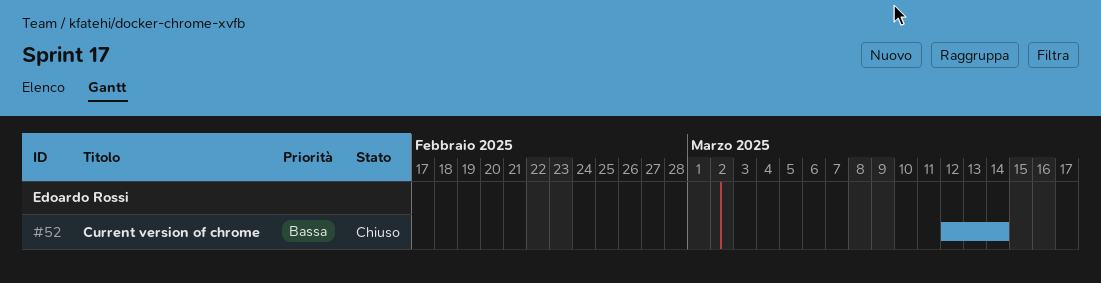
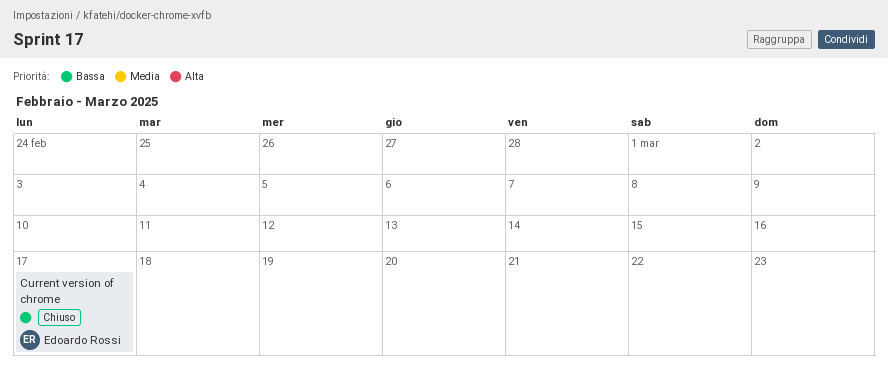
Current version of chrome, due: Mar 14 -> Mar 17

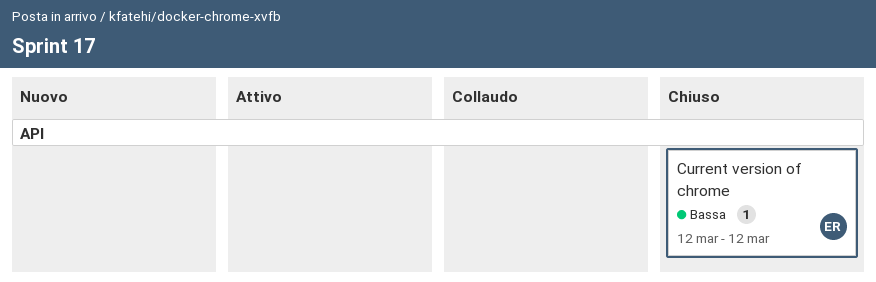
Current version of chrome, due: Mar 17 -> Mar 12

